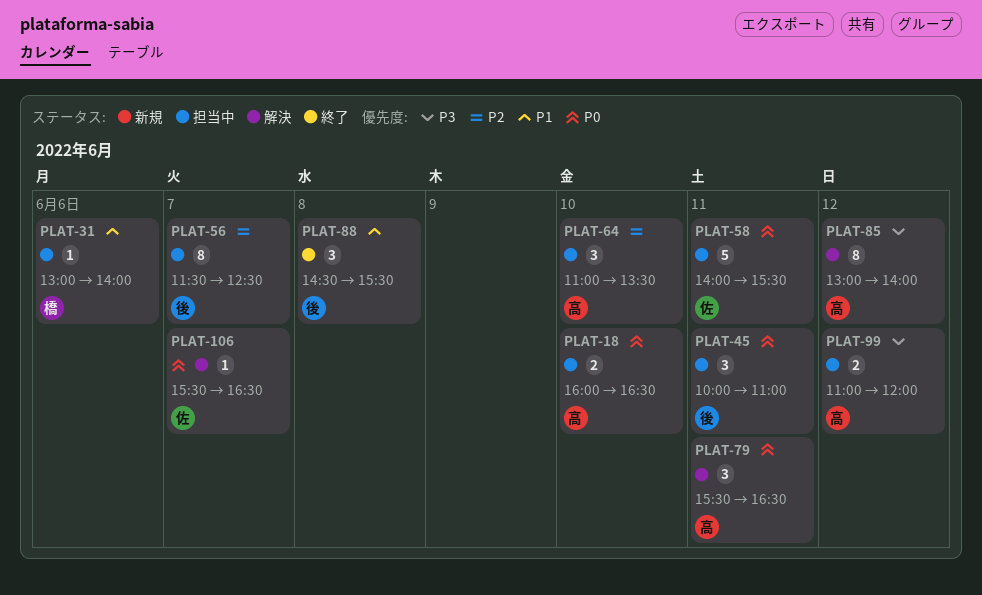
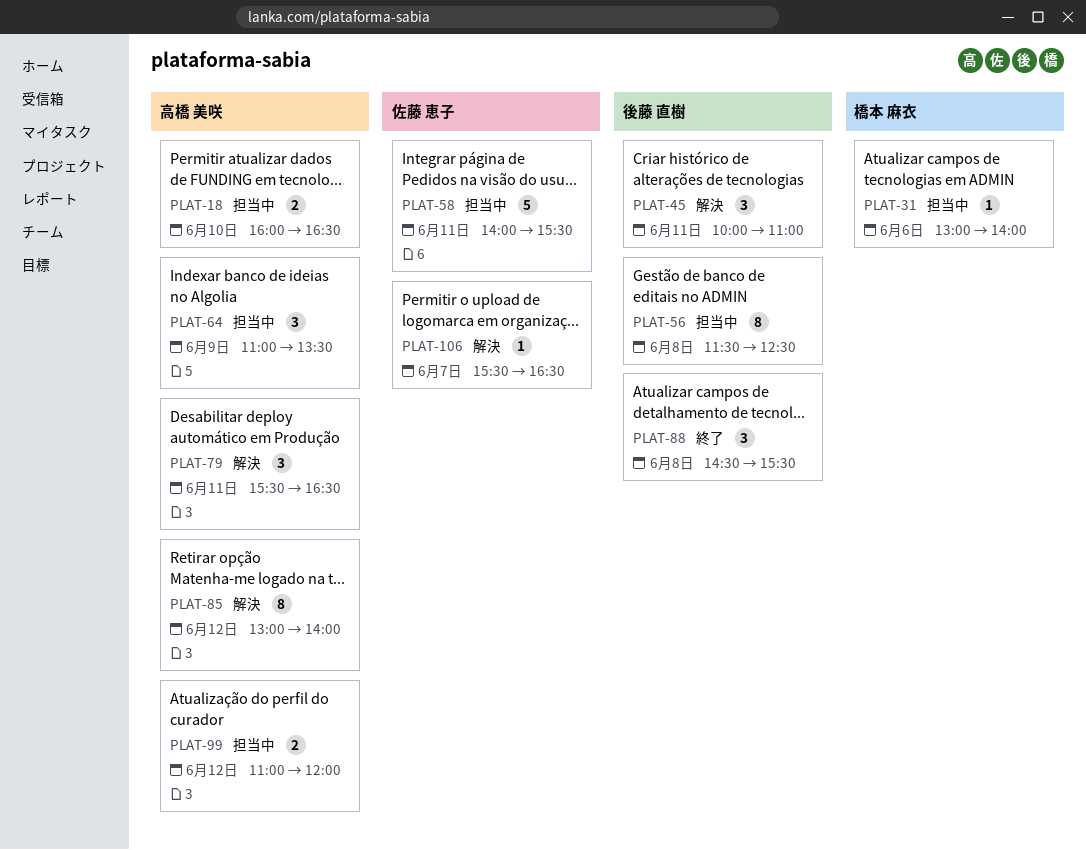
PLAT-45, status: 担当中 -> 解決
PLAT-56, day: Jun 7 -> Jun 8
PLAT-64, day: Jun 10 -> Jun 9

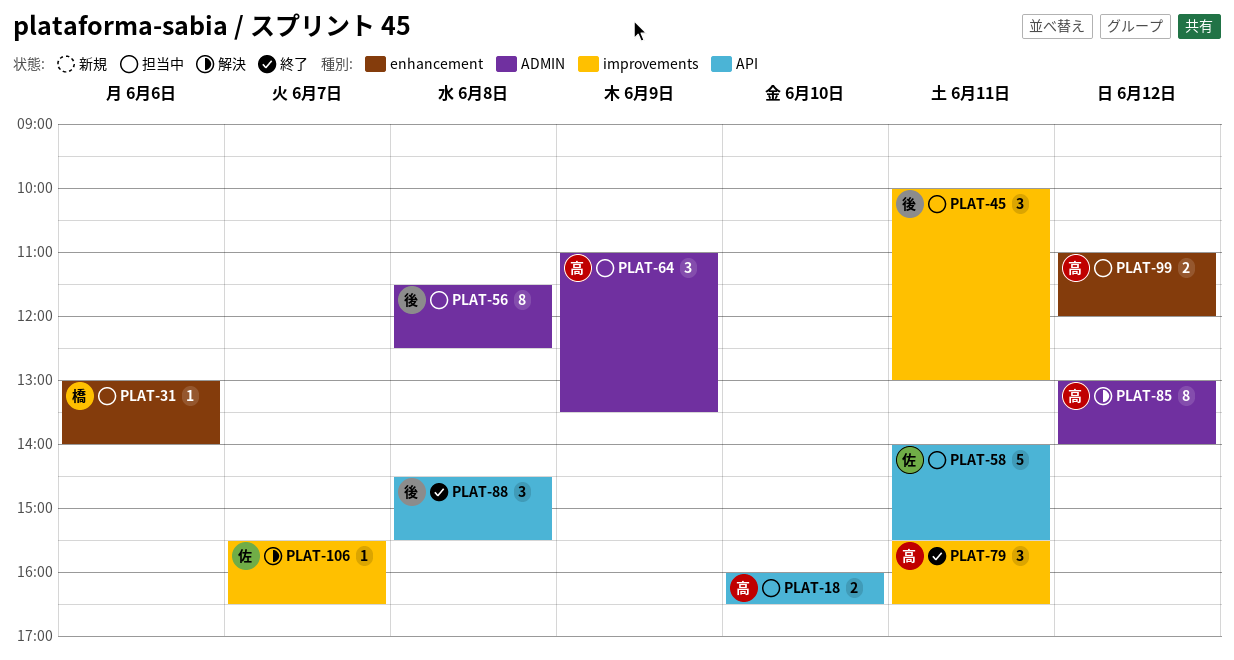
PLAT-45, status: 解決 -> 担当中
PLAT-45, ends: 11:00 -> 13:00
PLAT-79, status: 解決 -> 終了

